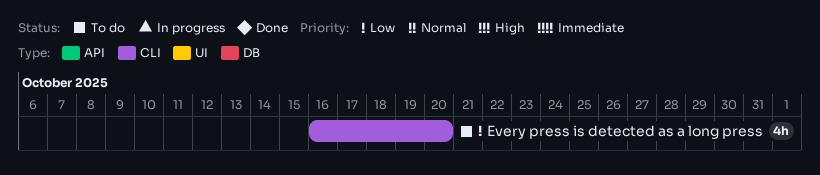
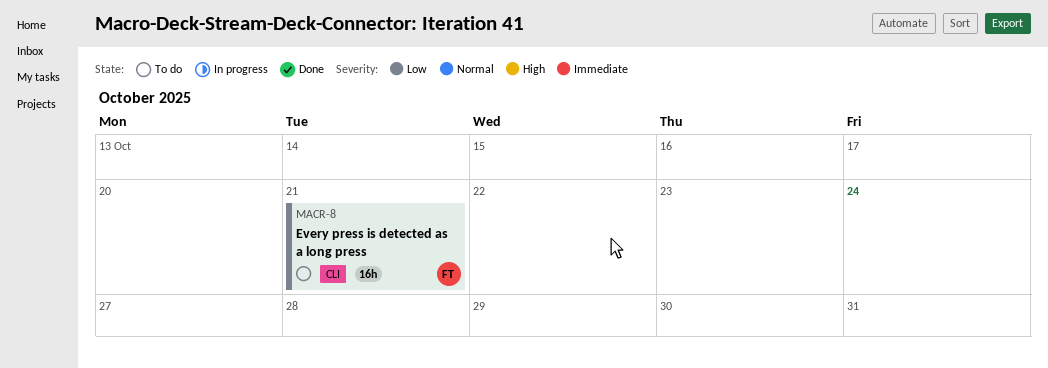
Every press is detected as a long press, estimate: 4h -> 16h
Every press is detected as a long press, due: Oct 20 -> Oct 21

